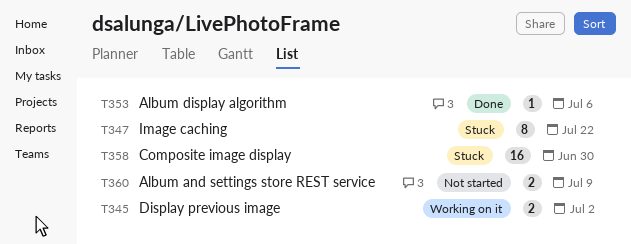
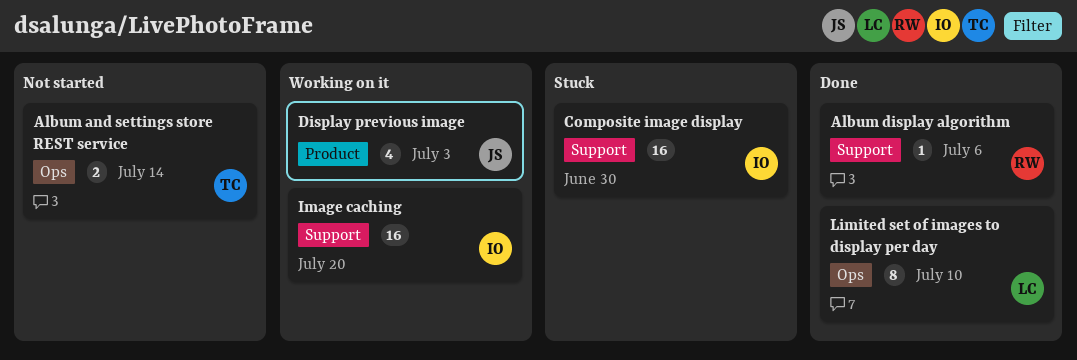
Album and settings store REST service, due: Jul 9 -> Jul 14
Display previous image, estimate: 2 -> 4
Display previous image, due: Jul 2 -> Jul 3
Image caching, status: Stuck -> Working on it
Image caching, estimate: 8 -> 16
Image caching, due: Jul 22 -> Jul 20
Limited set of images to display per day: none -> present

